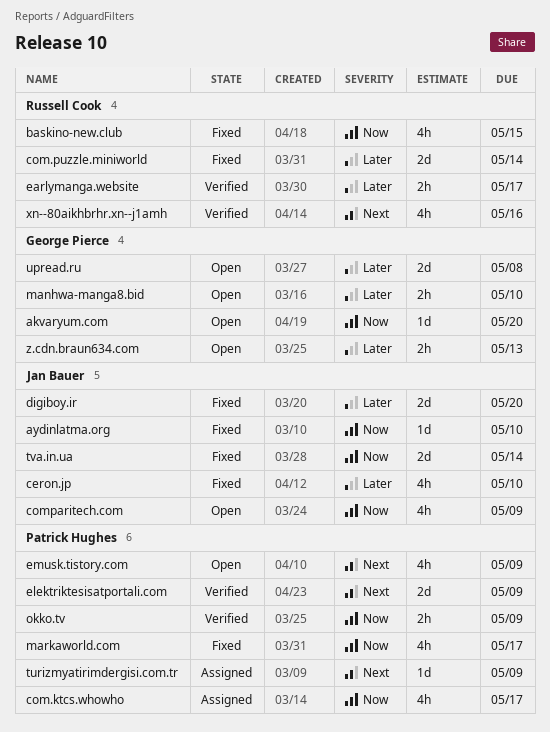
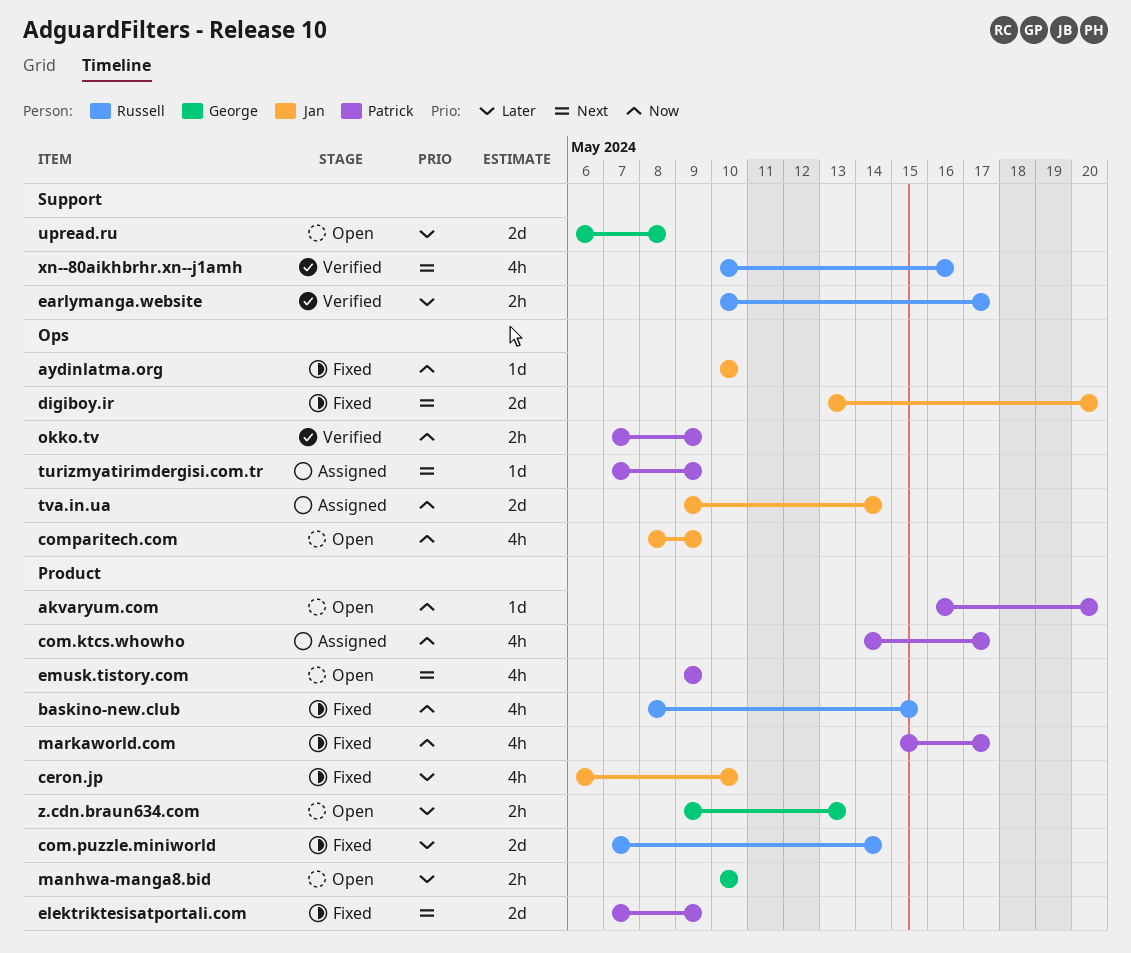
akvaryum.com, owner: George Pierce -> Patrick Hughes
digiboy.ir, priority: Later -> Next
elektriktesisatportali.com, status: Verified -> Fixed
tva.in.ua, status: Fixed -> Assigned

